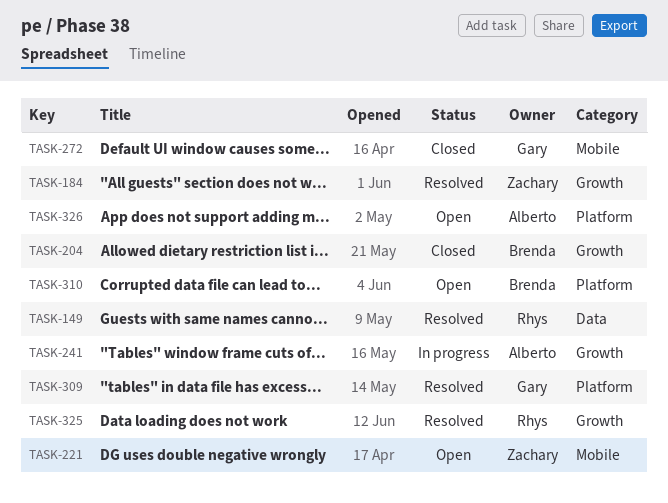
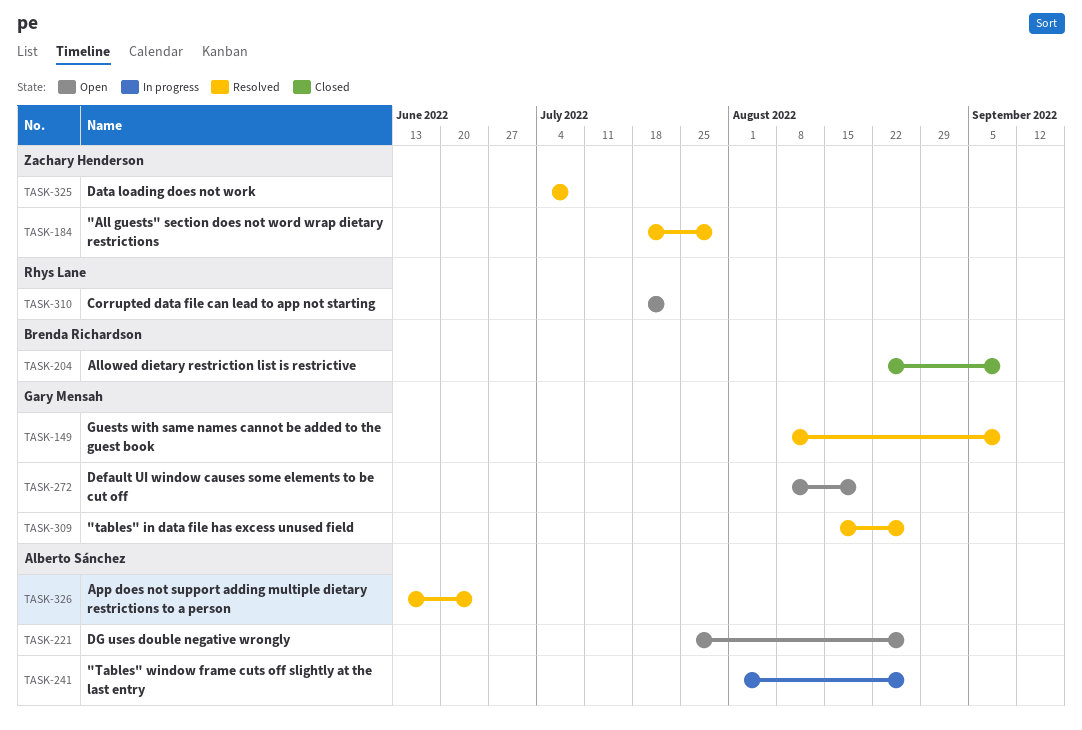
TASK-149, owner: Rhys Lane -> Gary Mensah
TASK-221, owner: Zachary Henderson -> Alberto Sánchez
TASK-272, status: Closed -> Open
TASK-310, owner: Brenda Richardson -> Rhys Lane
TASK-325, owner: Rhys Lane -> Zachary Henderson
TASK-326, status: Open -> Resolved

